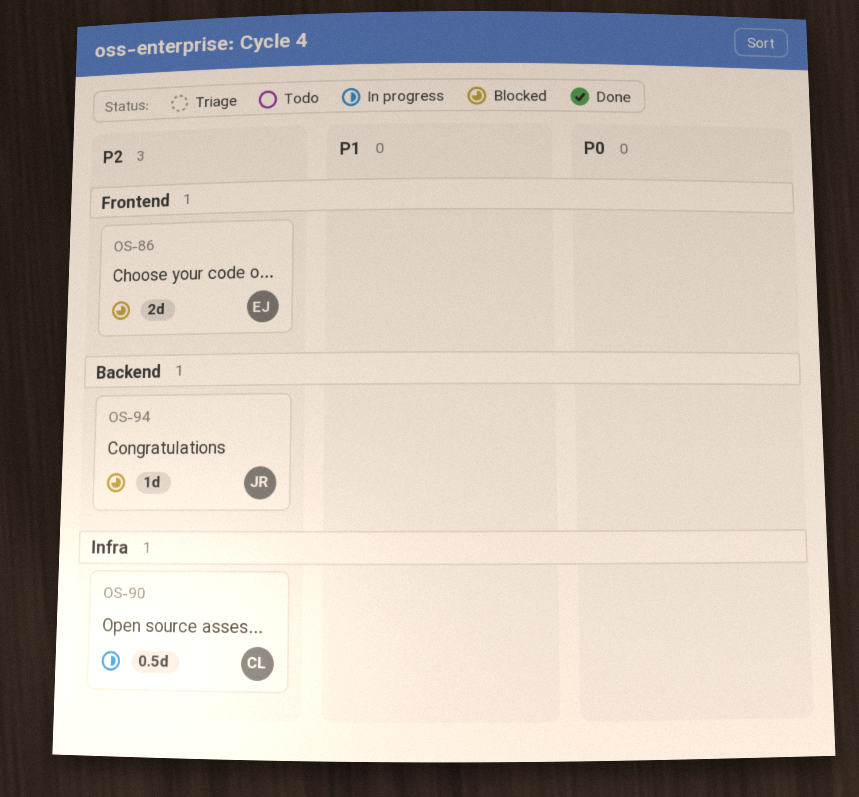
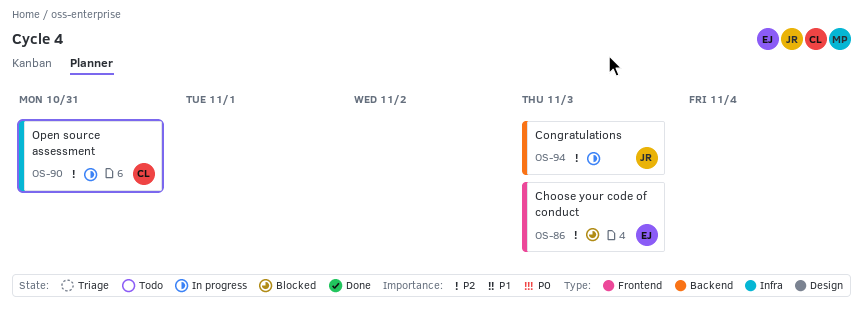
OS-94, status: Blocked -> In progress

